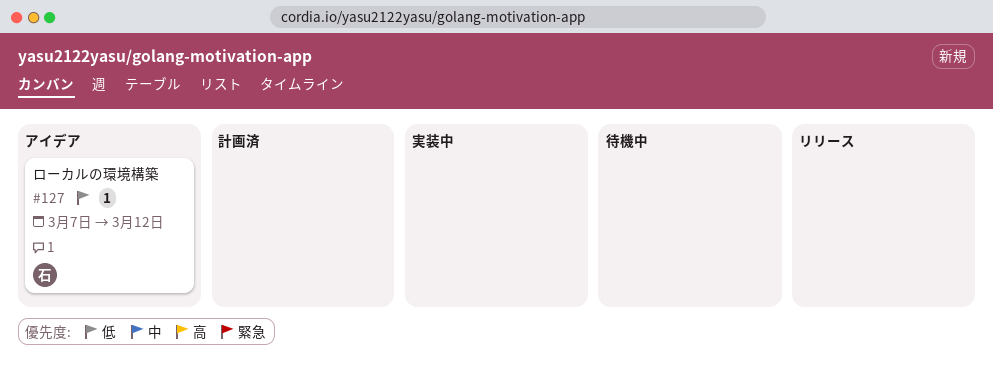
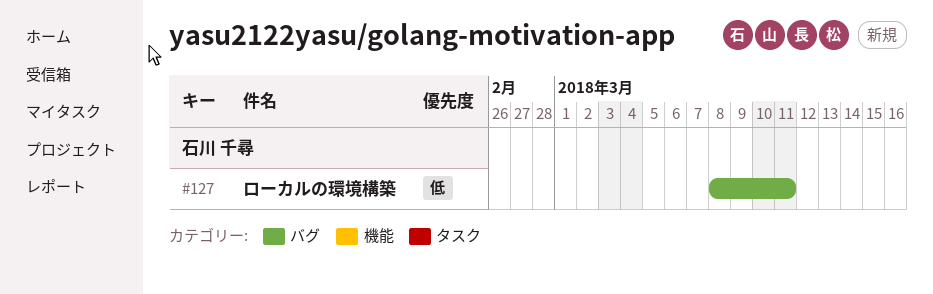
#127, start: Mar 7 -> Mar 8
#127, due: Mar 12 -> Mar 11

